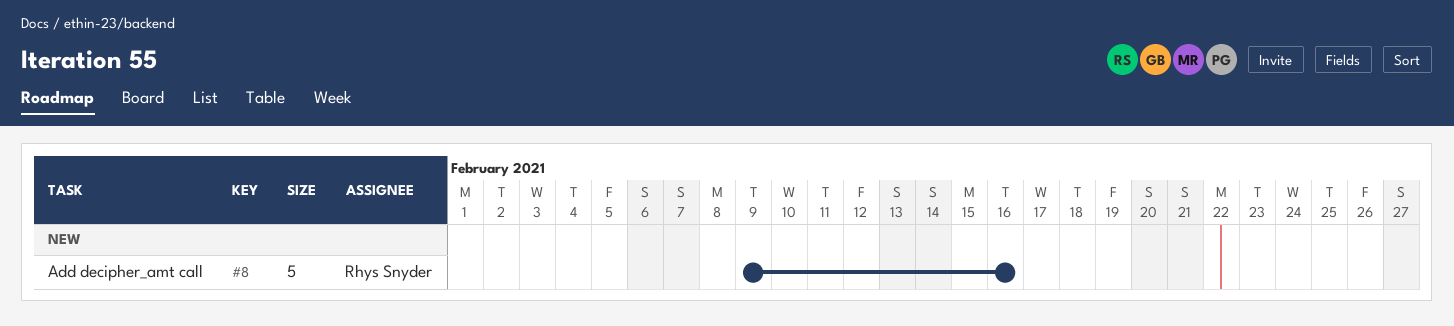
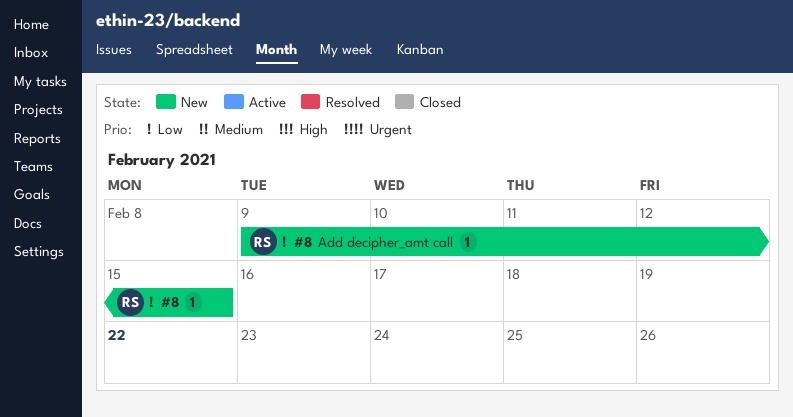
#8, estimate: 5 -> 1
#8, due: Feb 16 -> Feb 15

